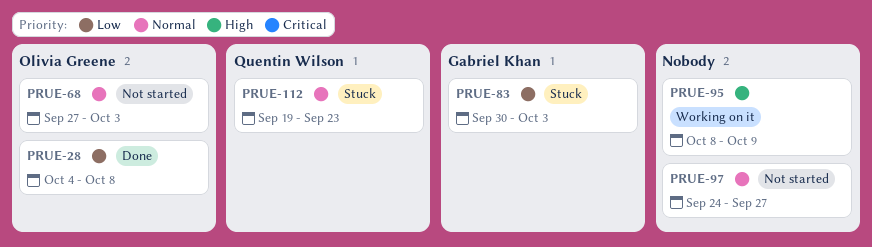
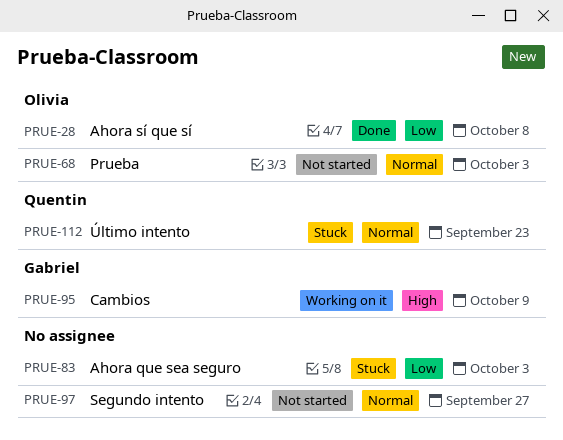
PRUE-83, owner: Gabriel Khan -> none
PRUE-95, owner: none -> Gabriel Khan

